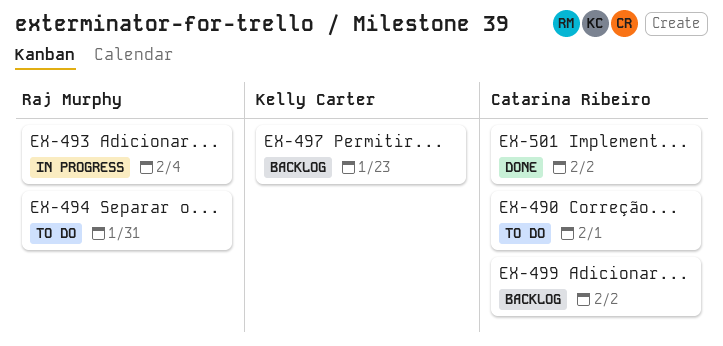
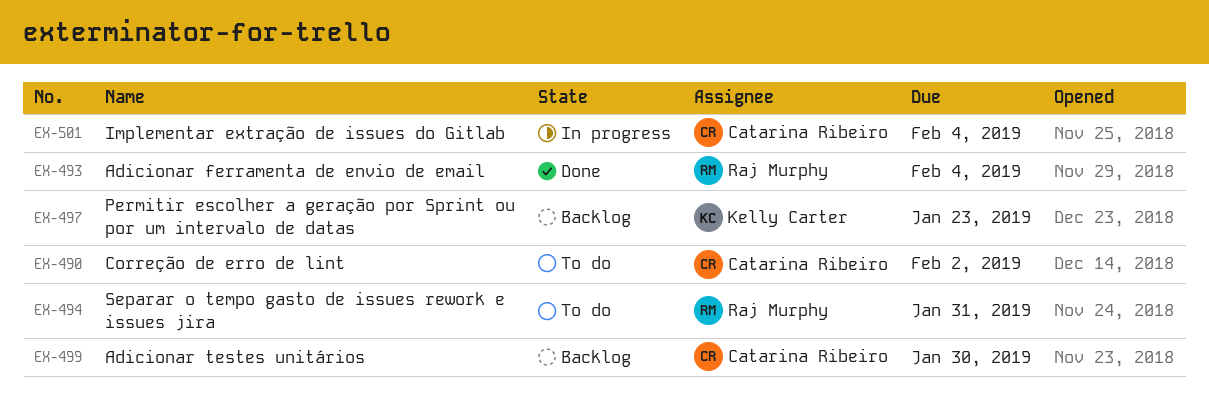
EX-490, due: Feb 1 -> Feb 2
EX-493, status: In progress -> Done
EX-499, due: Feb 2 -> Jan 30
EX-501, status: Done -> In progress
EX-501, due: Feb 2 -> Feb 4

